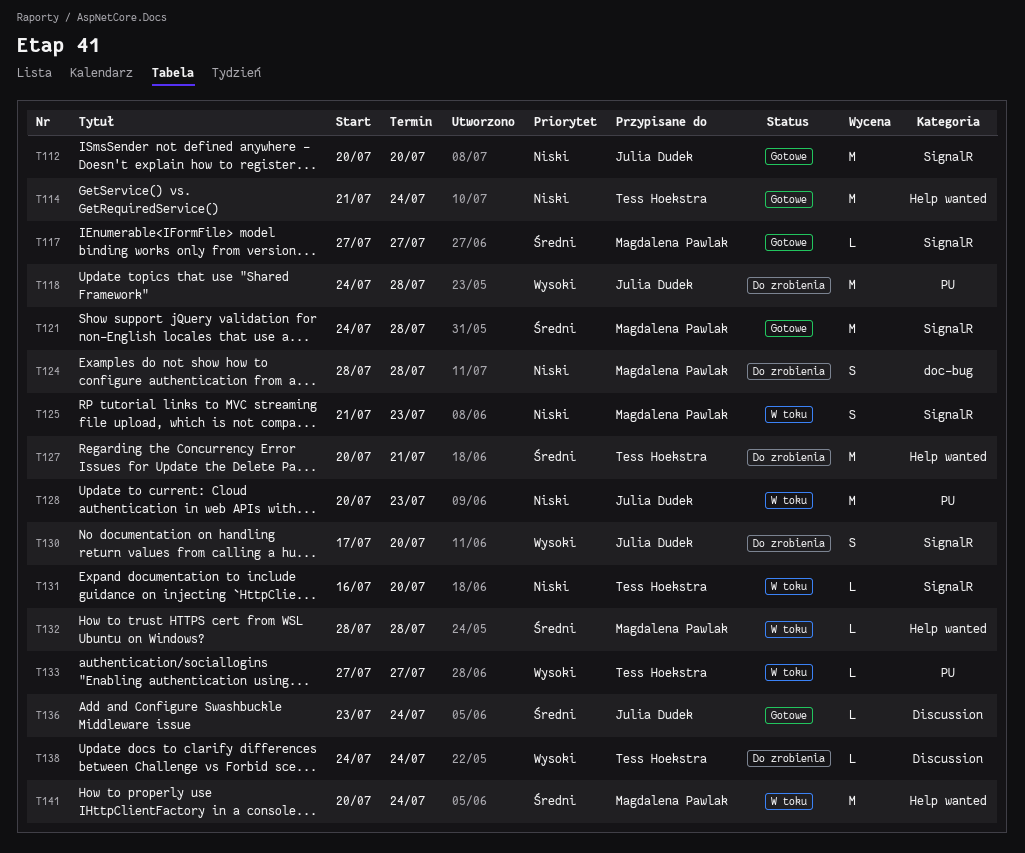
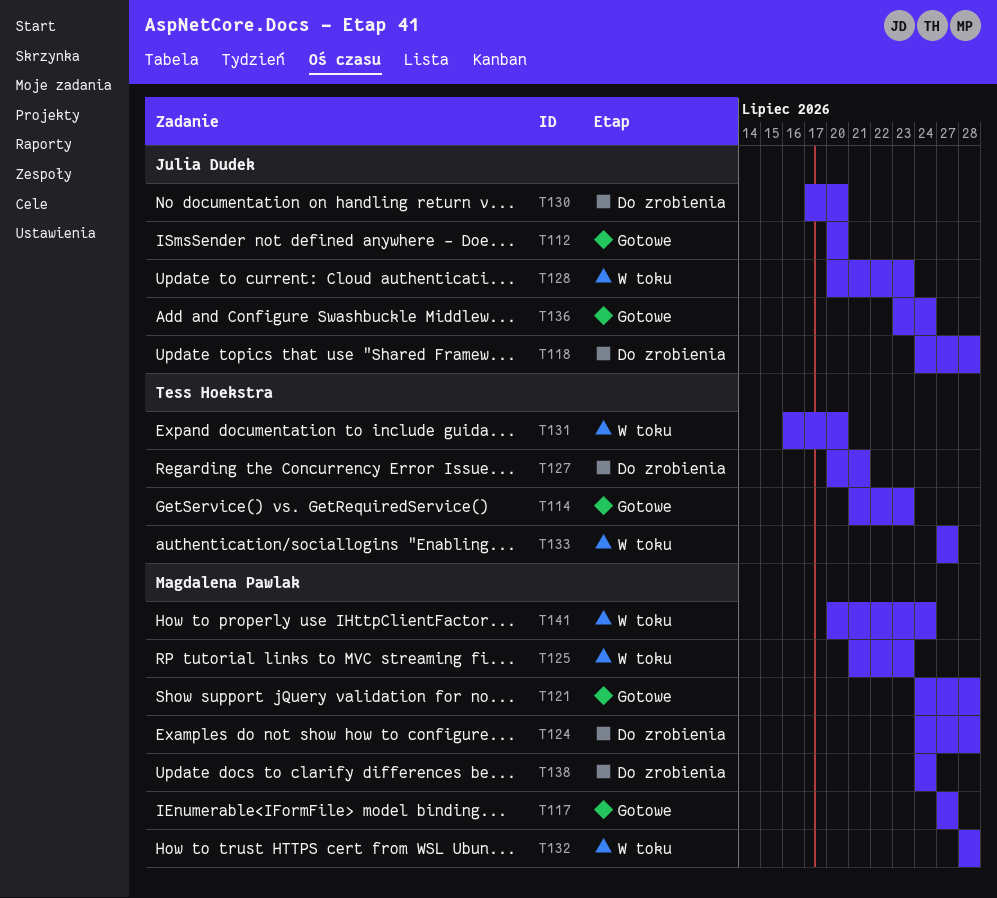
T114, due: Jul 24 -> Jul 23
T124, start: Jul 28 -> Jul 24
T138, owner: Tess Hoekstra -> Magdalena Pawlak

